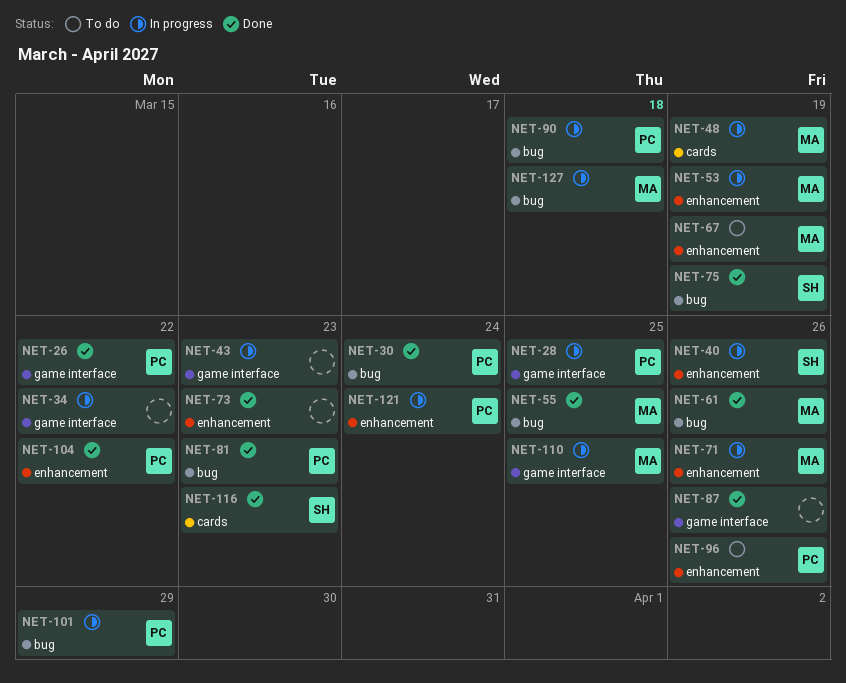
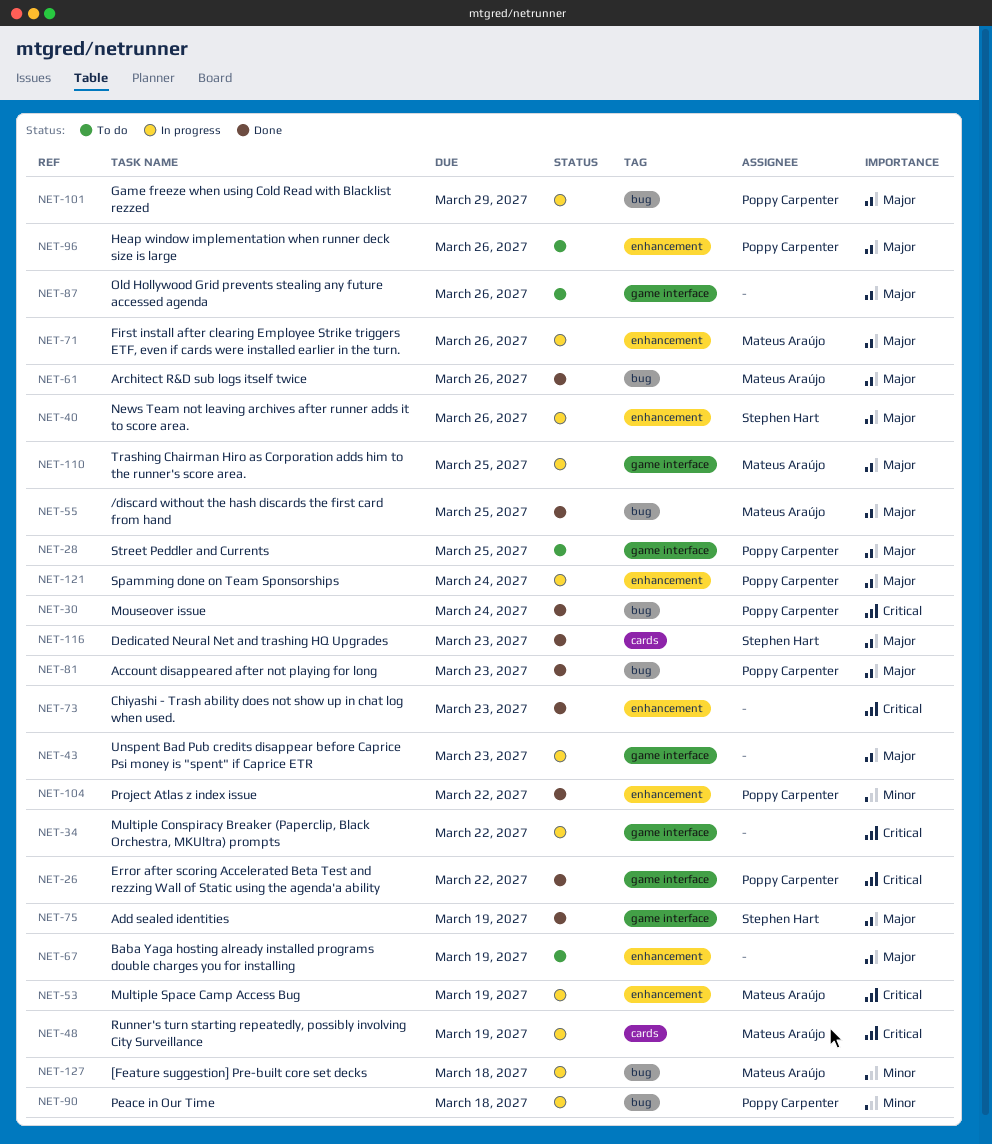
NET-28, status: In progress -> To do
NET-67, owner: Mateus Araújo -> none
NET-75, label: bug -> game interface
NET-87, status: Done -> To do

